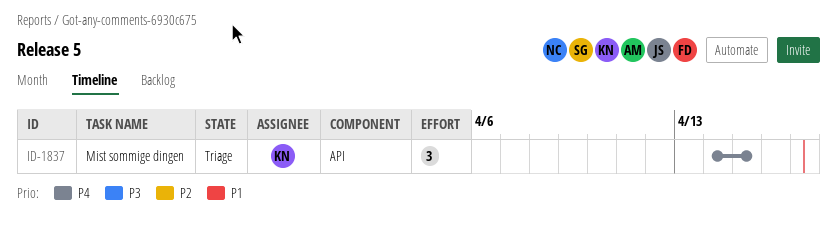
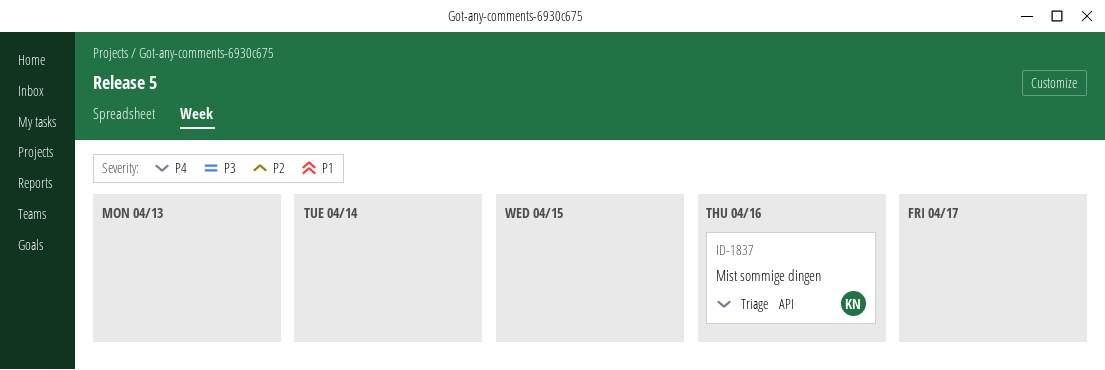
ID-1837, due: Apr 15 -> Apr 16

